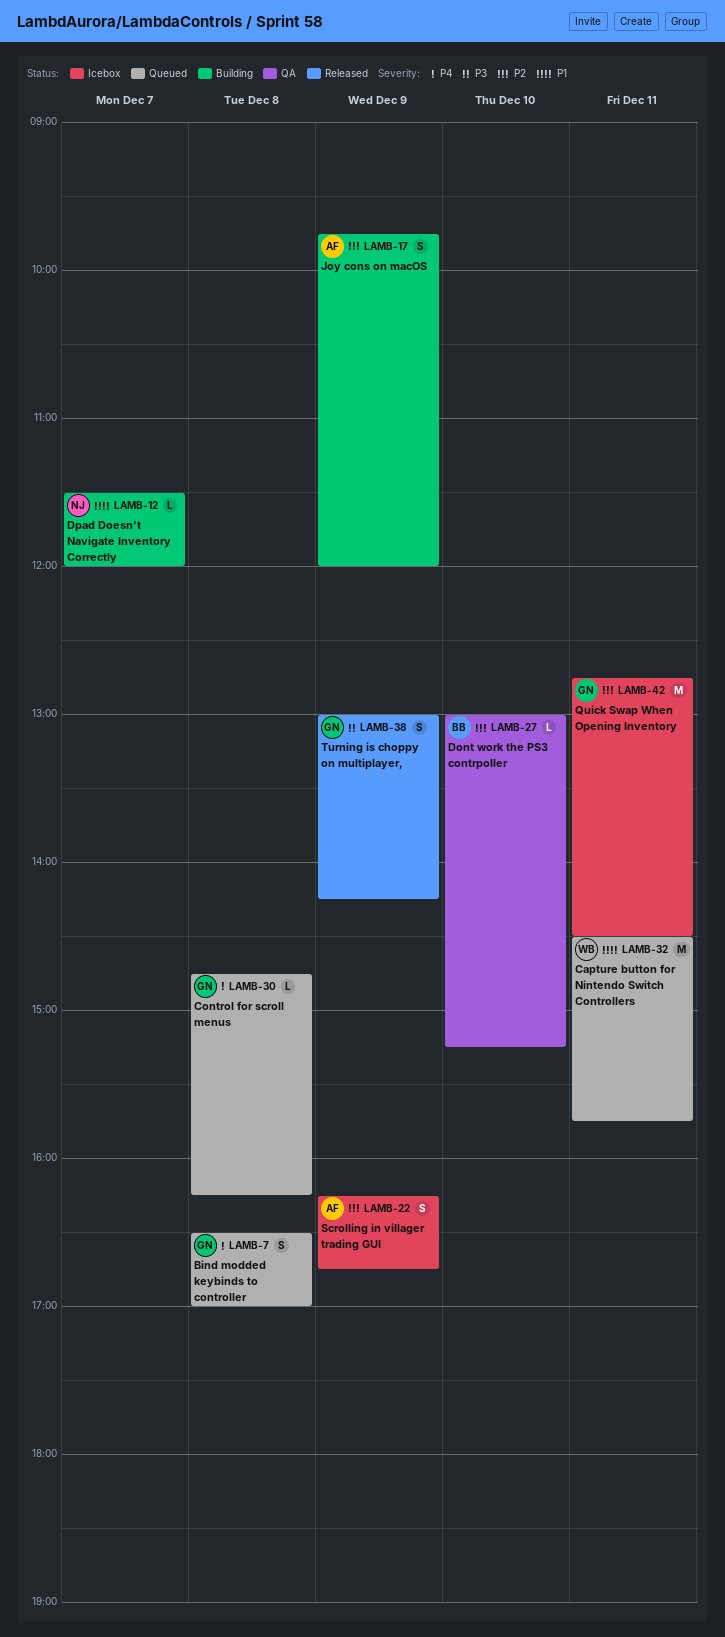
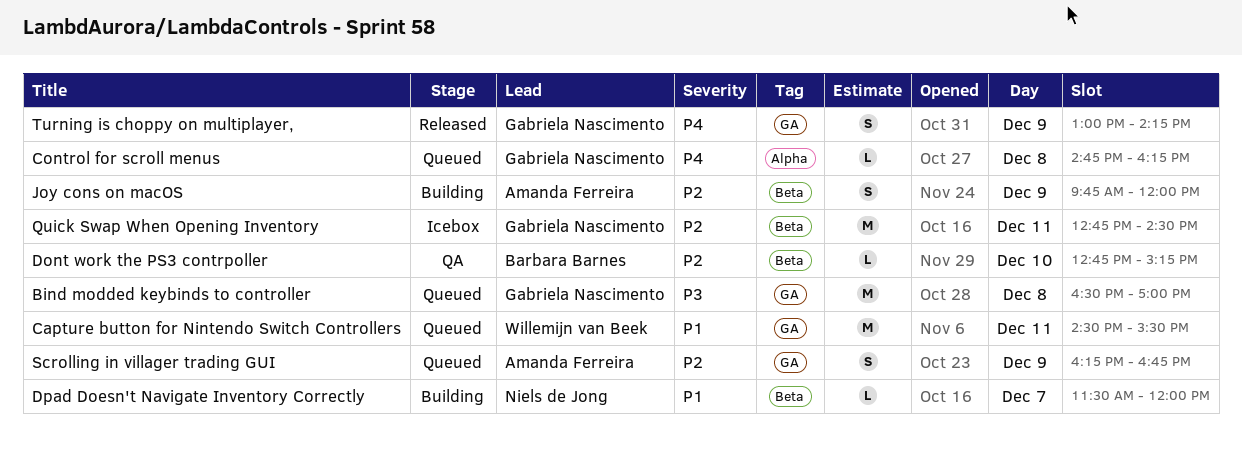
Bind modded keybinds to controller, priority: P4 -> P3
Bind modded keybinds to controller, estimate: S -> M
Capture button for Nintendo Switch Controllers, ends: 15:45 -> 15:30
Dont work the PS3 contrpoller, begins: 13:00 -> 12:45
Scrolling in villager trading GUI, status: Icebox -> Queued
Turning is choppy on multiplayer,, priority: P3 -> P4

